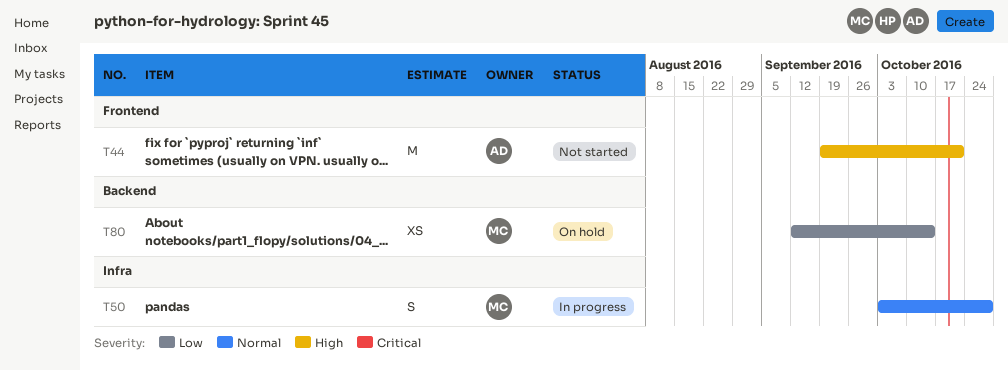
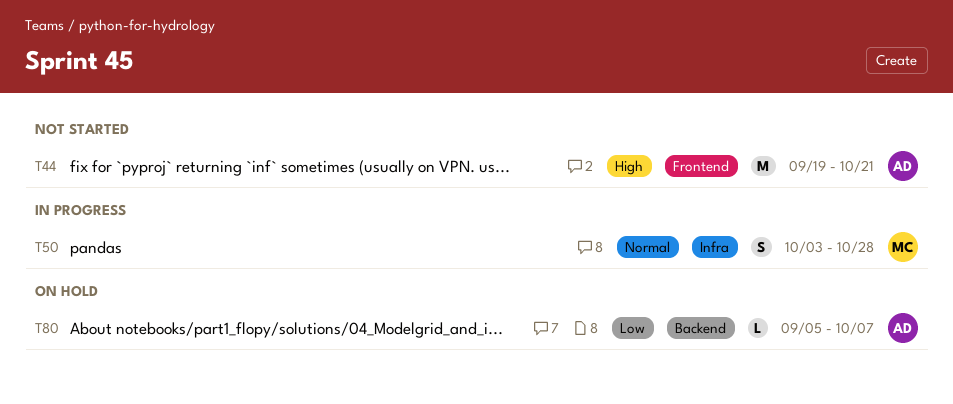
T80, owner: MC -> AD
T80, estimate: XS -> L
T80, start: Sep 12 -> Sep 5
T80, due: Oct 14 -> Oct 7

